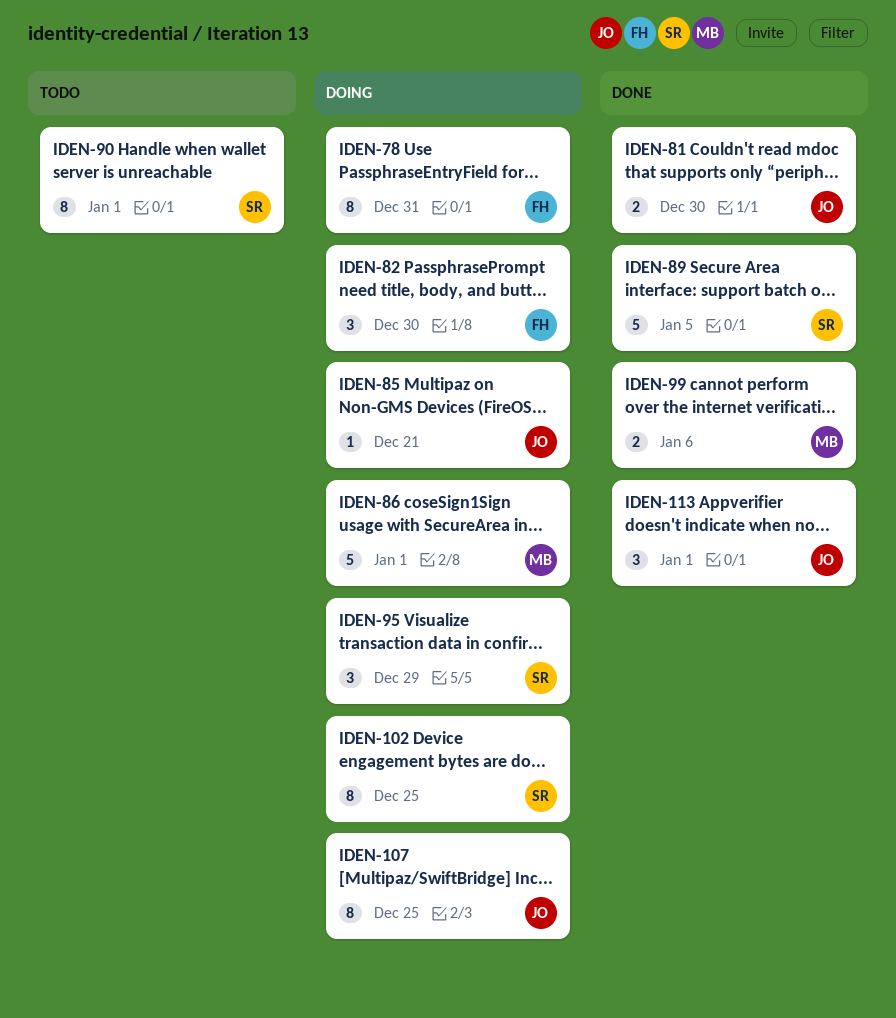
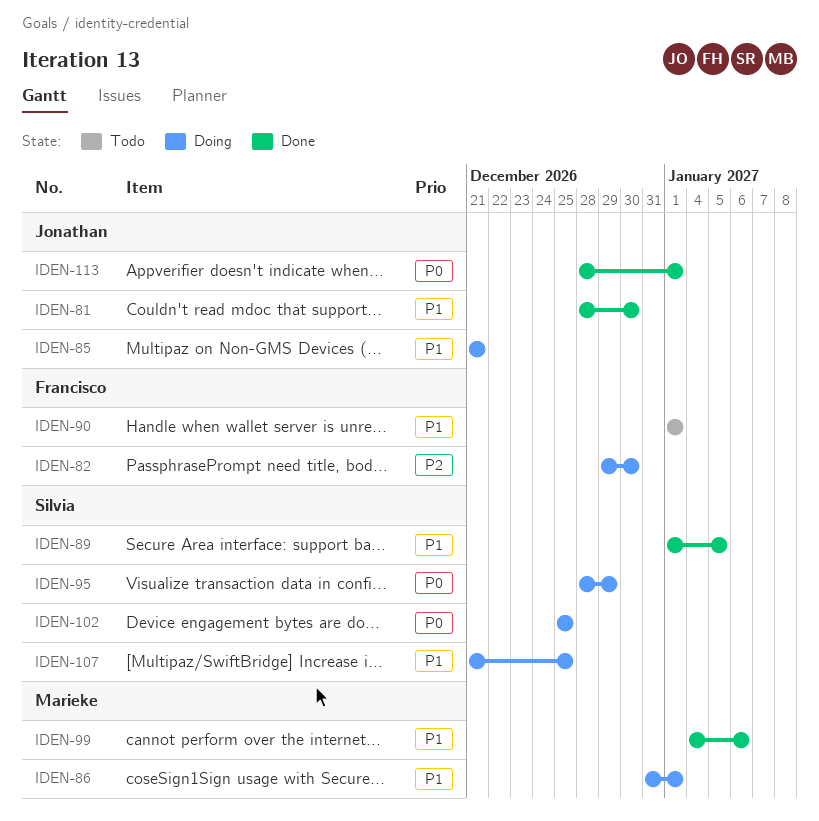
IDEN-78: present -> none
IDEN-90, owner: Silvia -> Francisco
IDEN-107, owner: Jonathan -> Silvia

